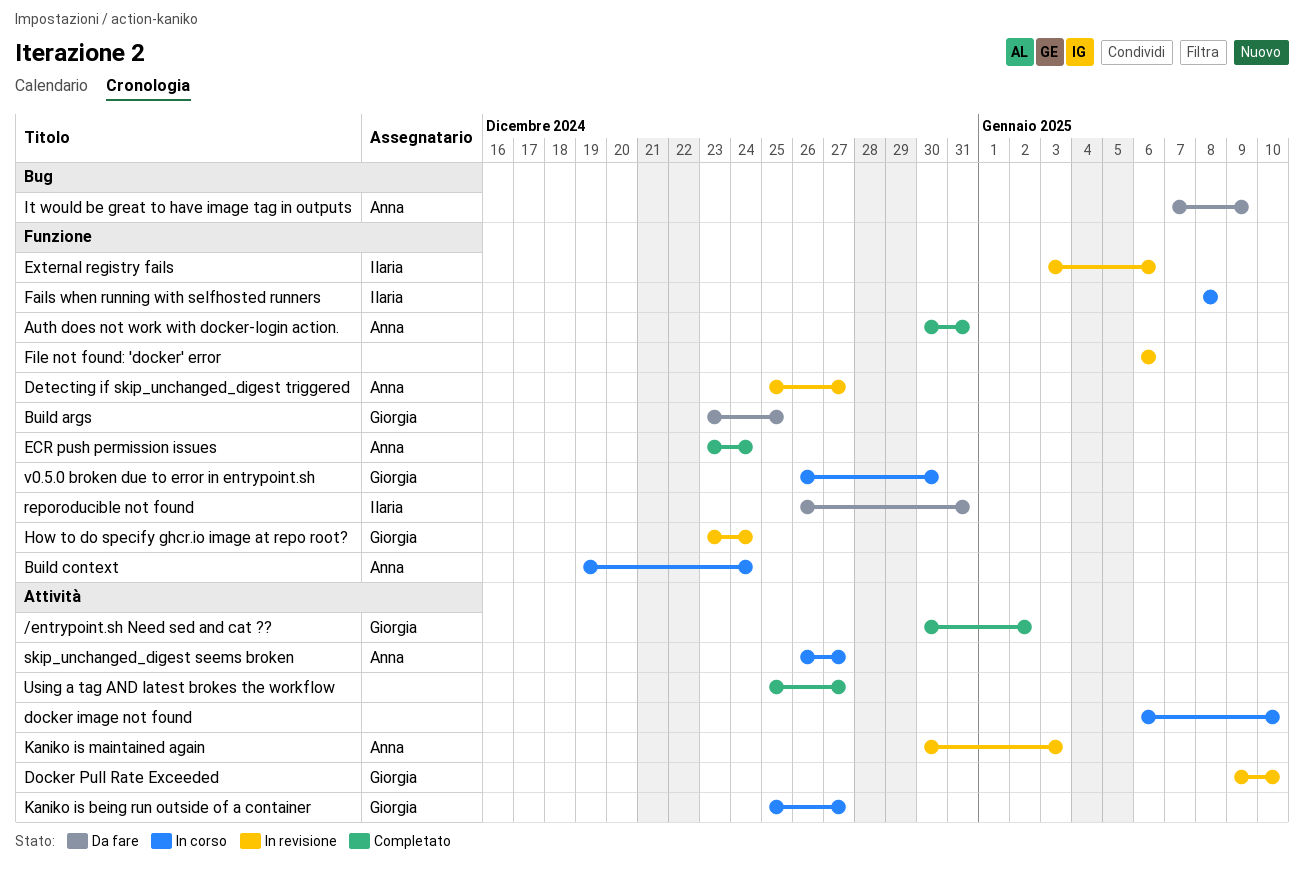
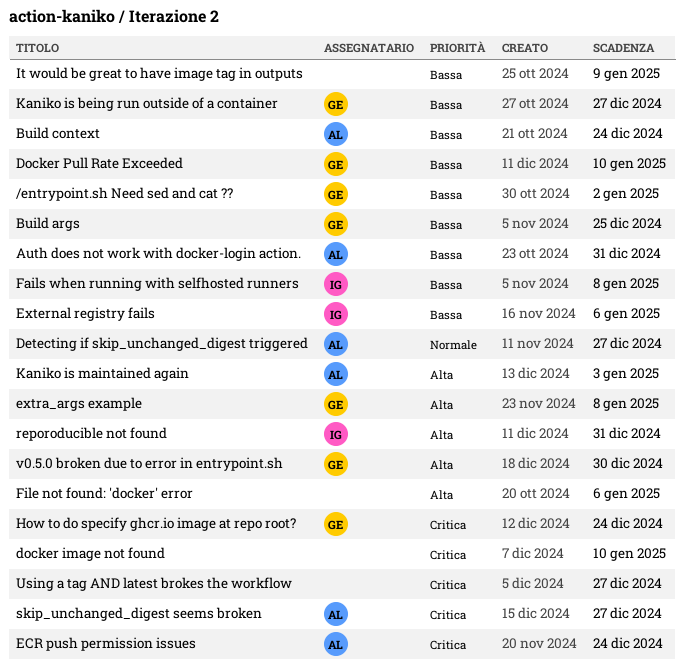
extra_args example: none -> present
It would be great to have image tag in outputs, owner: Anna -> none

